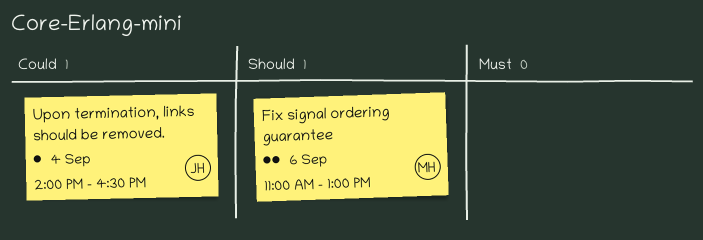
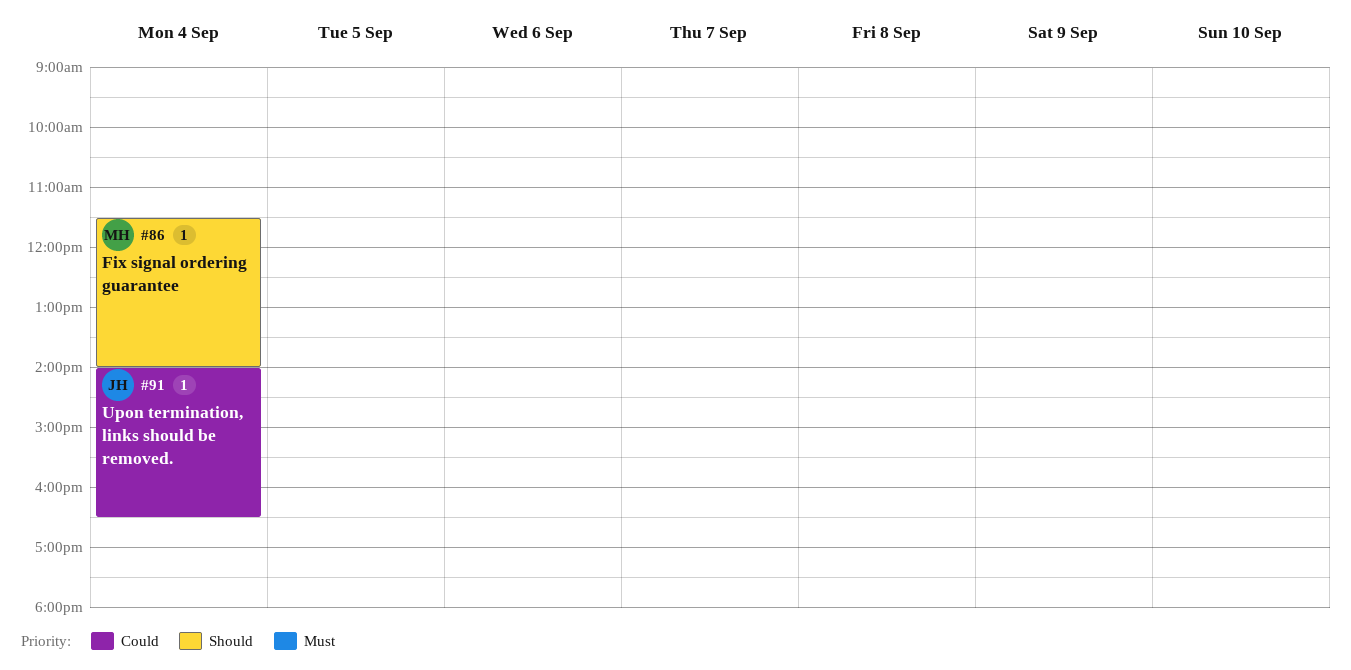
Fix signal ordering guarantee, estimate: 2 -> 1
Fix signal ordering guarantee, day: Sep 6 -> Sep 4
Fix signal ordering guarantee, begins: 11:00 -> 11:30
Fix signal ordering guarantee, ends: 13:00 -> 14:00

